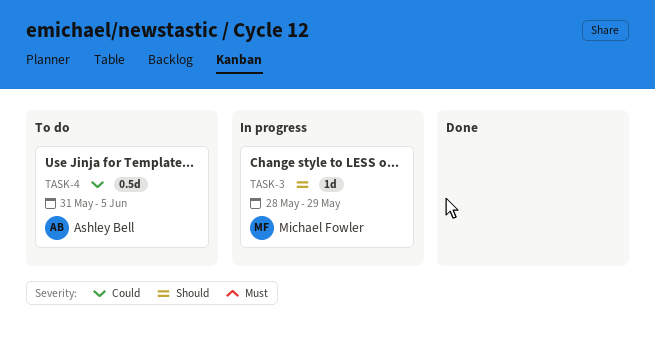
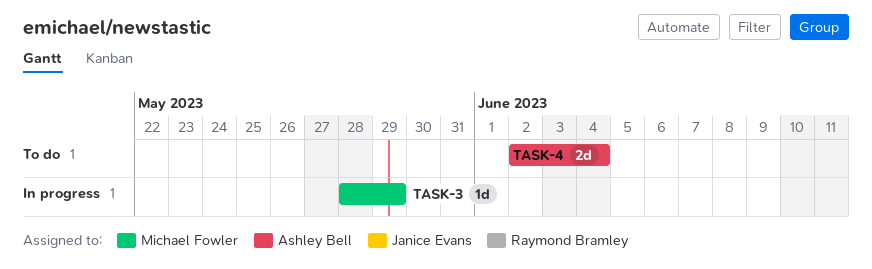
TASK-4, estimate: 0.5d -> 2d
TASK-4, start: May 31 -> Jun 2
TASK-4, due: Jun 5 -> Jun 4

